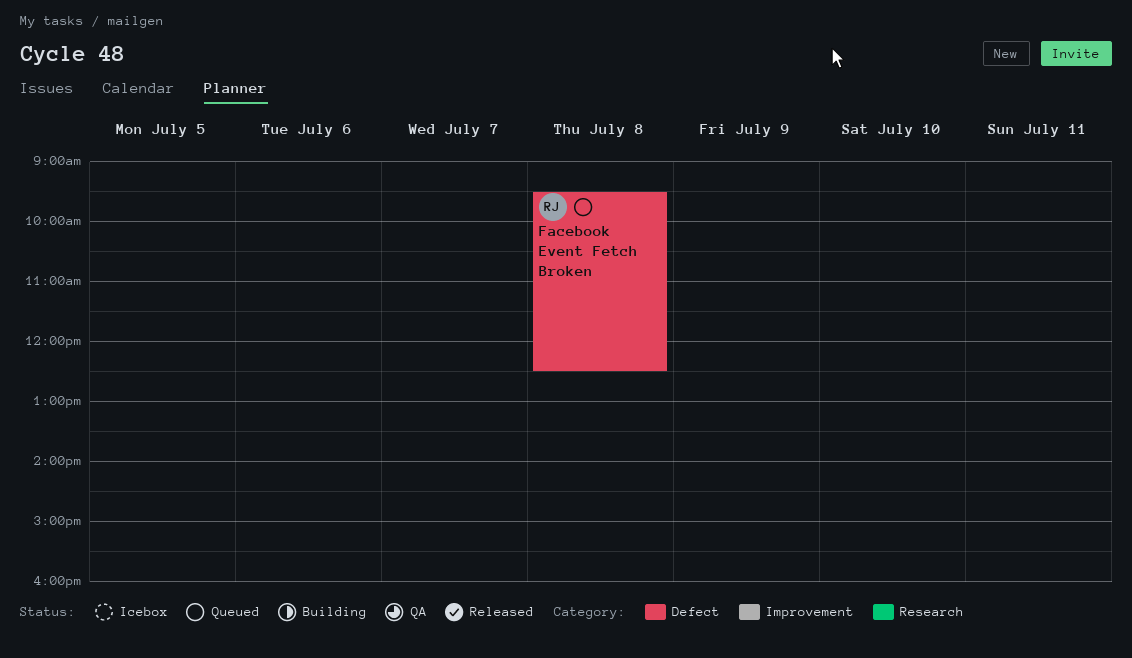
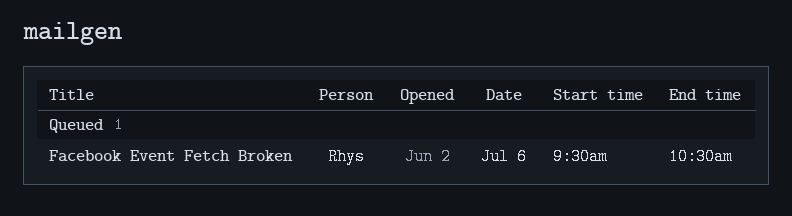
Facebook Event Fetch Broken, day: Jul 8 -> Jul 6
Facebook Event Fetch Broken, ends: 12:30 -> 10:30

